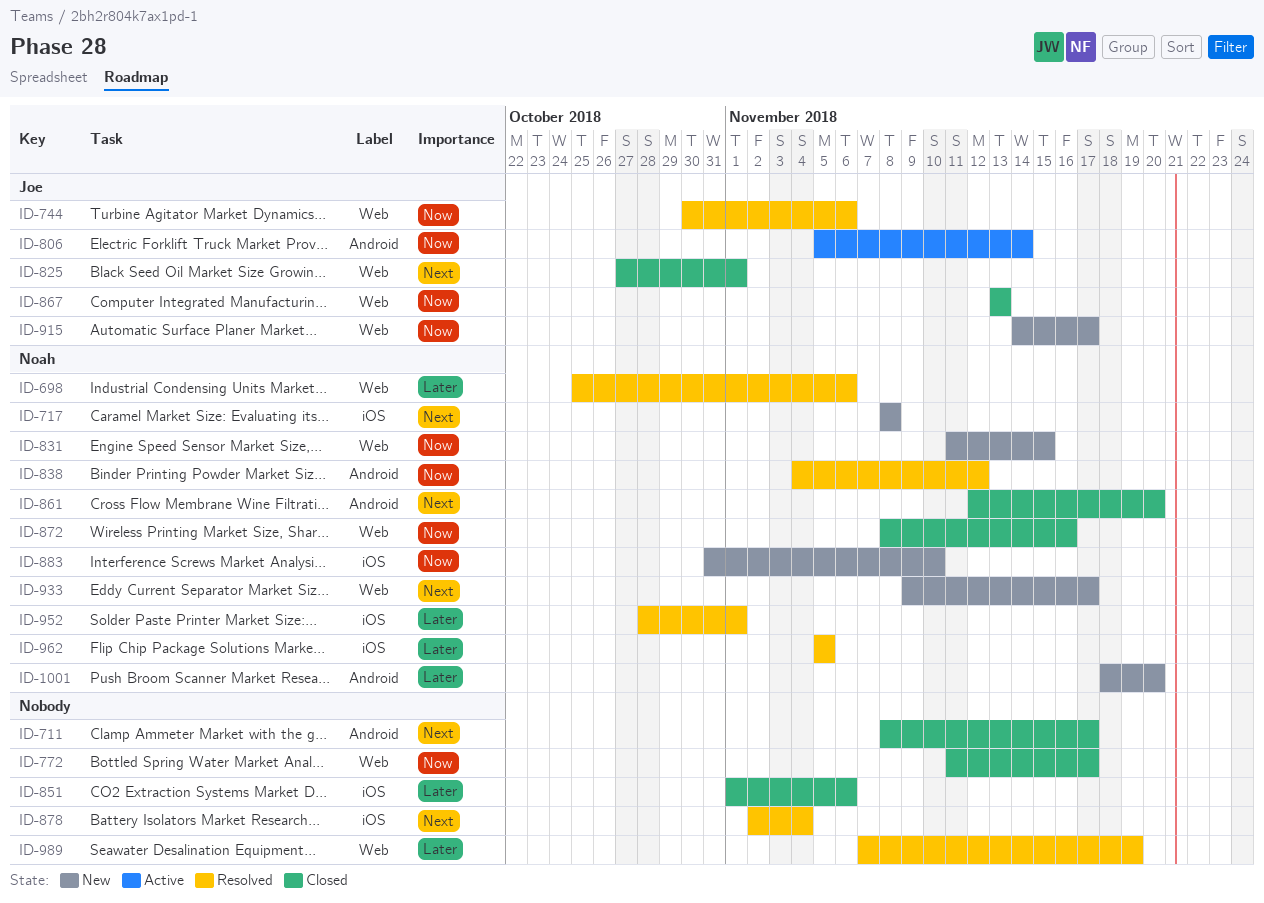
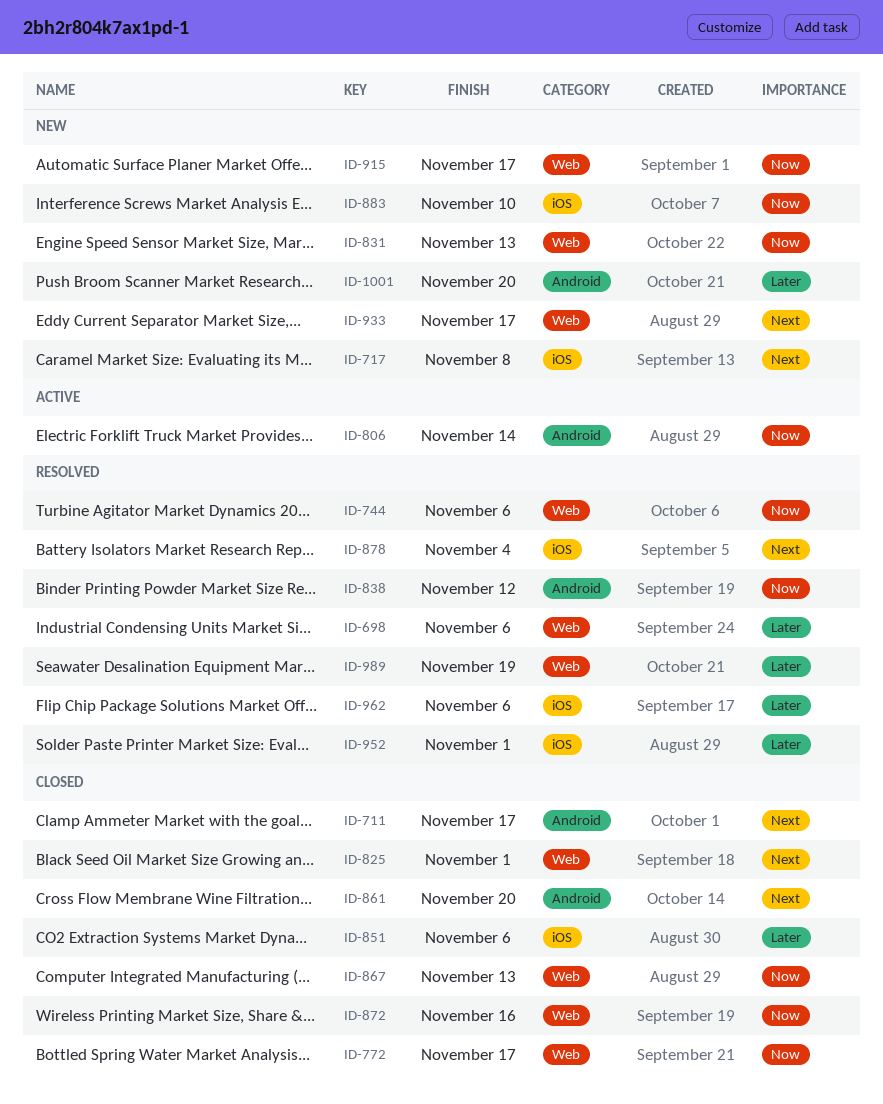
ID-831, due: Nov 15 -> Nov 13
ID-962, due: Nov 5 -> Nov 6

